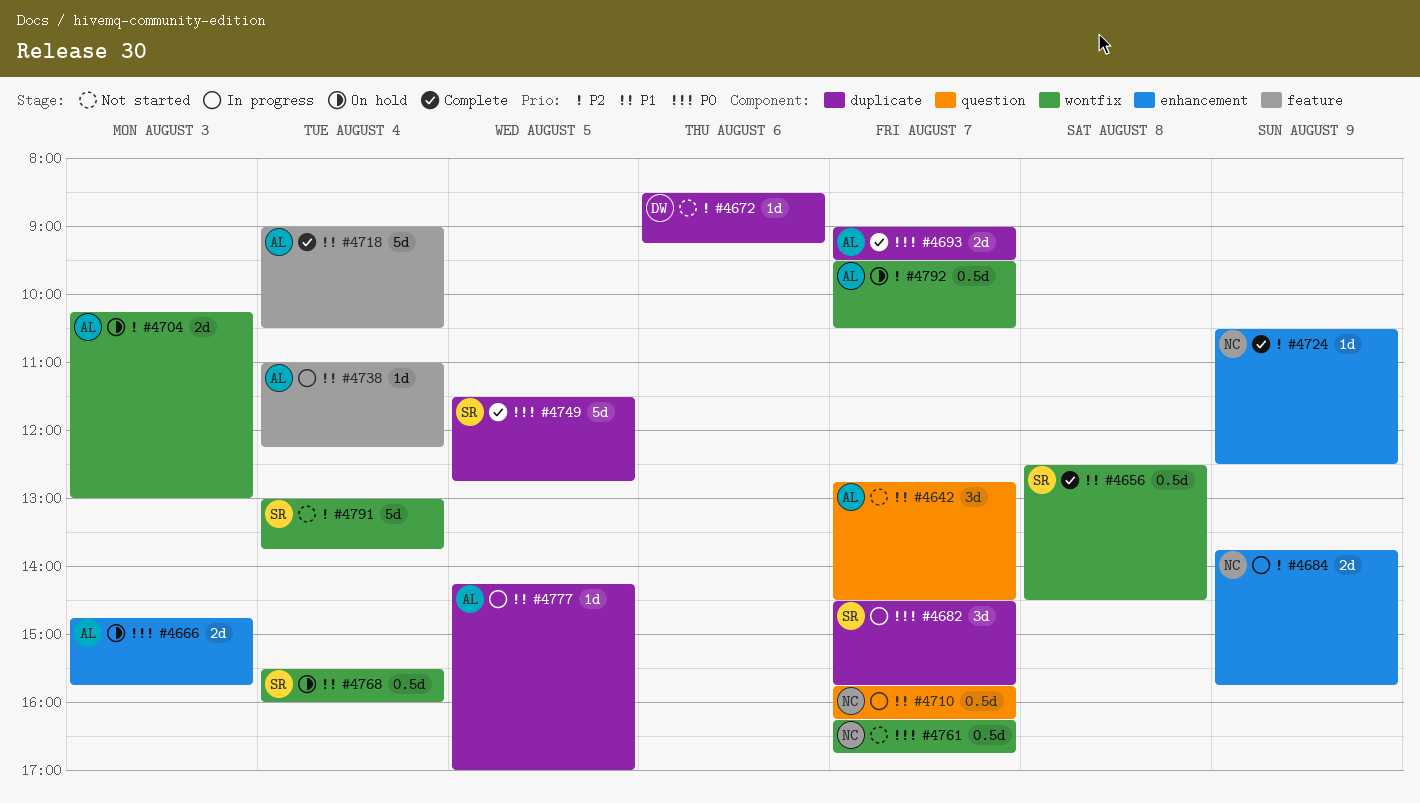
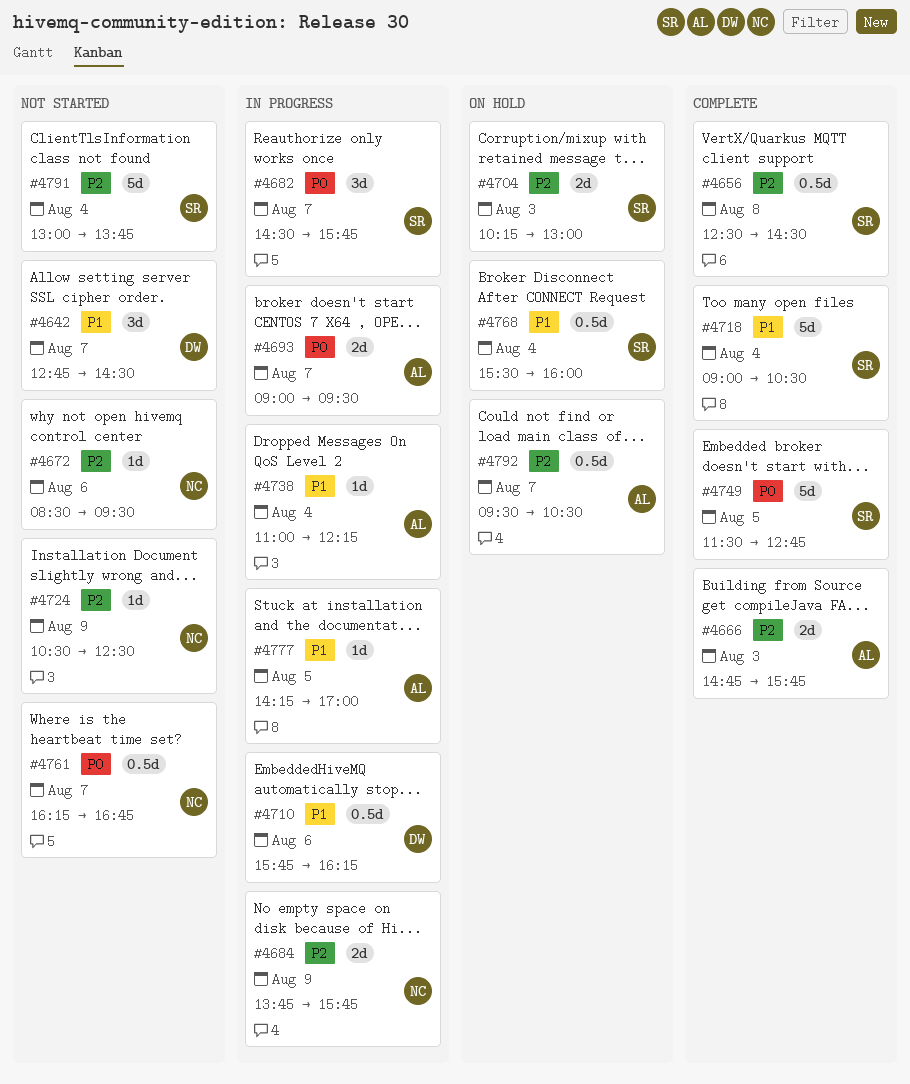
#4642, owner: AL -> DW
#4656, priority: P1 -> P2
#4666, status: On hold -> Complete
#4666, priority: P0 -> P2
#4672, owner: DW -> NC
#4672, ends: 09:15 -> 09:30
#4693, status: Complete -> In progress
#4704, owner: AL -> SR
#4710, owner: NC -> DW
#4710, day: Aug 7 -> Aug 6
#4718, owner: AL -> SR
#4724, status: Complete -> Not started

